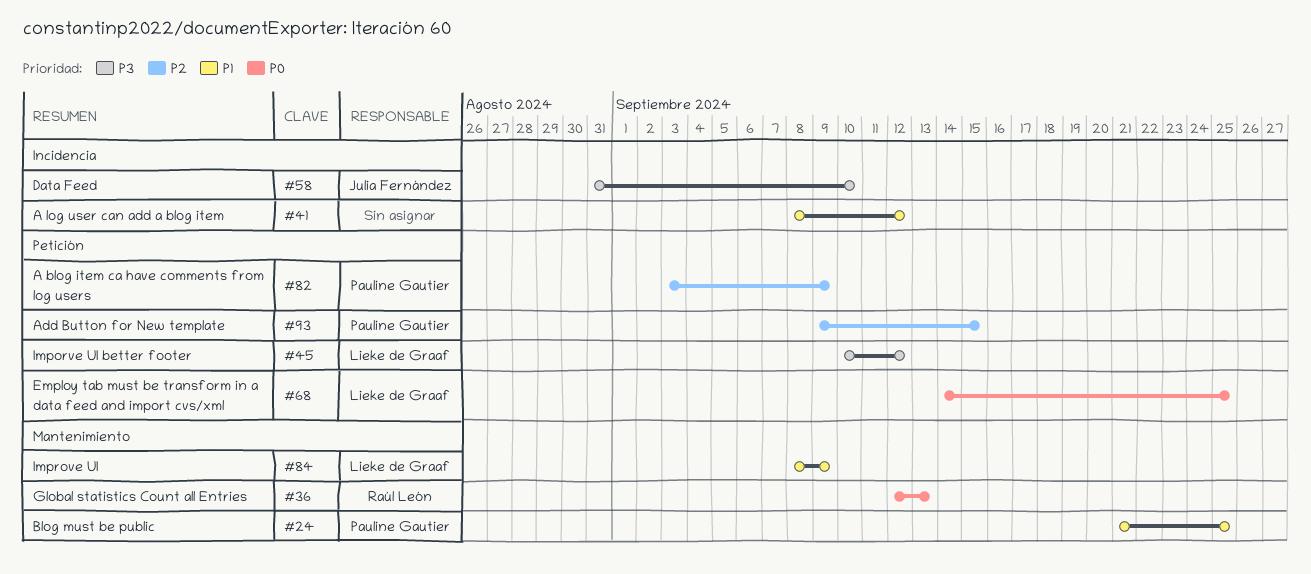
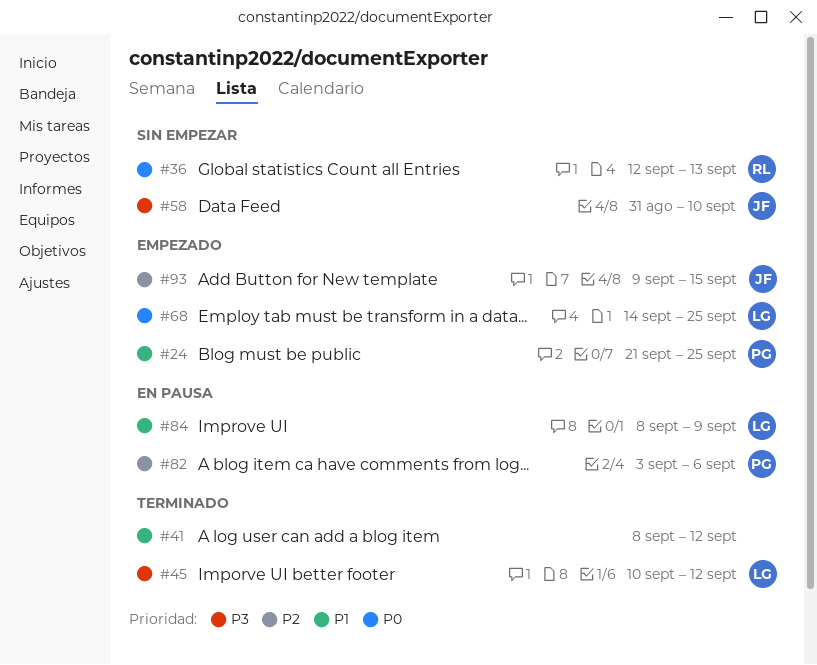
#82, due: Sep 9 -> Sep 6
#93, owner: Pauline Gautier -> Julia Fernández

